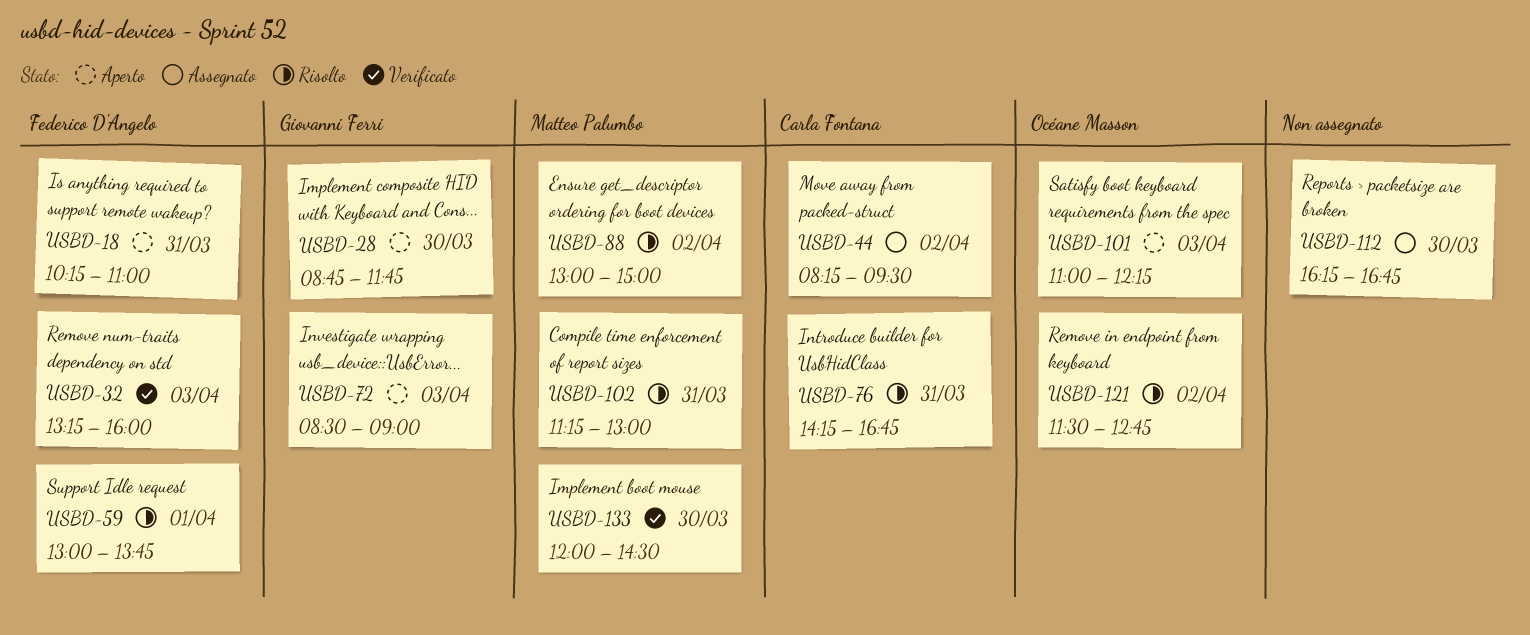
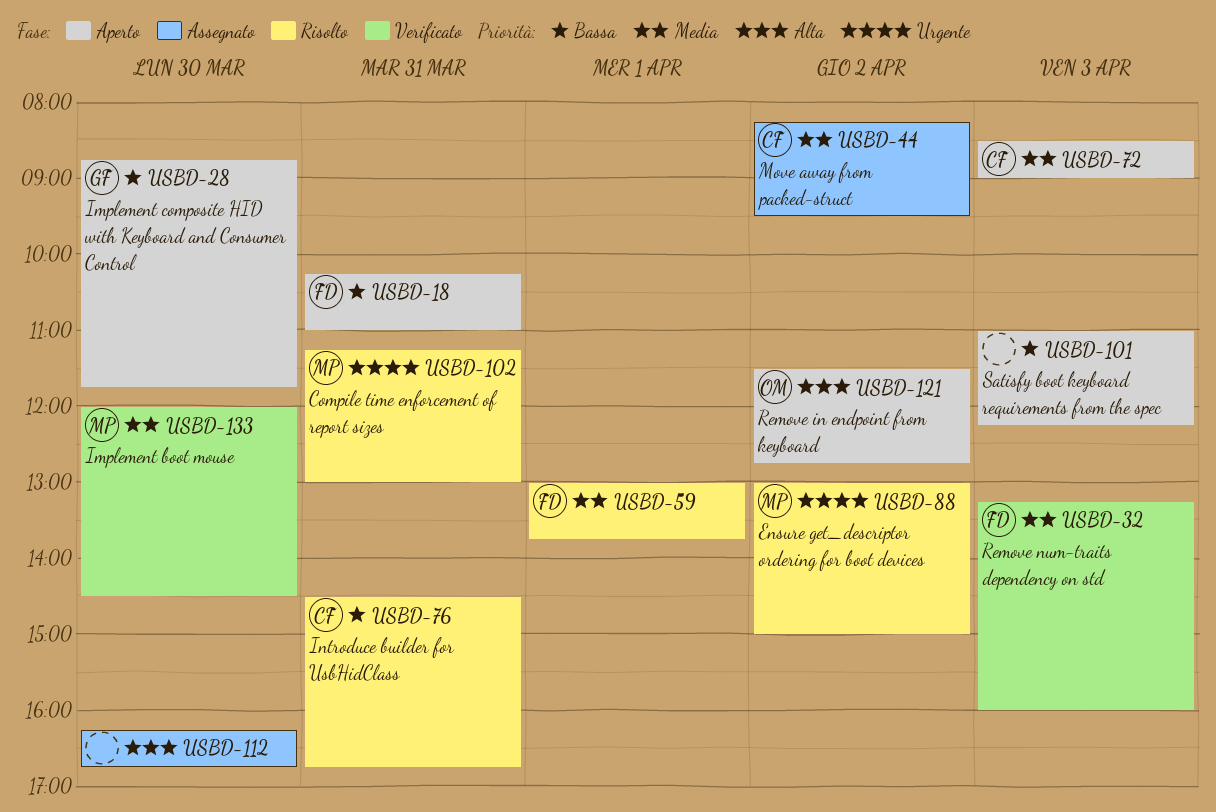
USBD-72, owner: Giovanni Ferri -> Carla Fontana
USBD-76, begins: 14:15 -> 14:30
USBD-101, owner: Océane Masson -> none
USBD-121, status: Risolto -> Aperto

